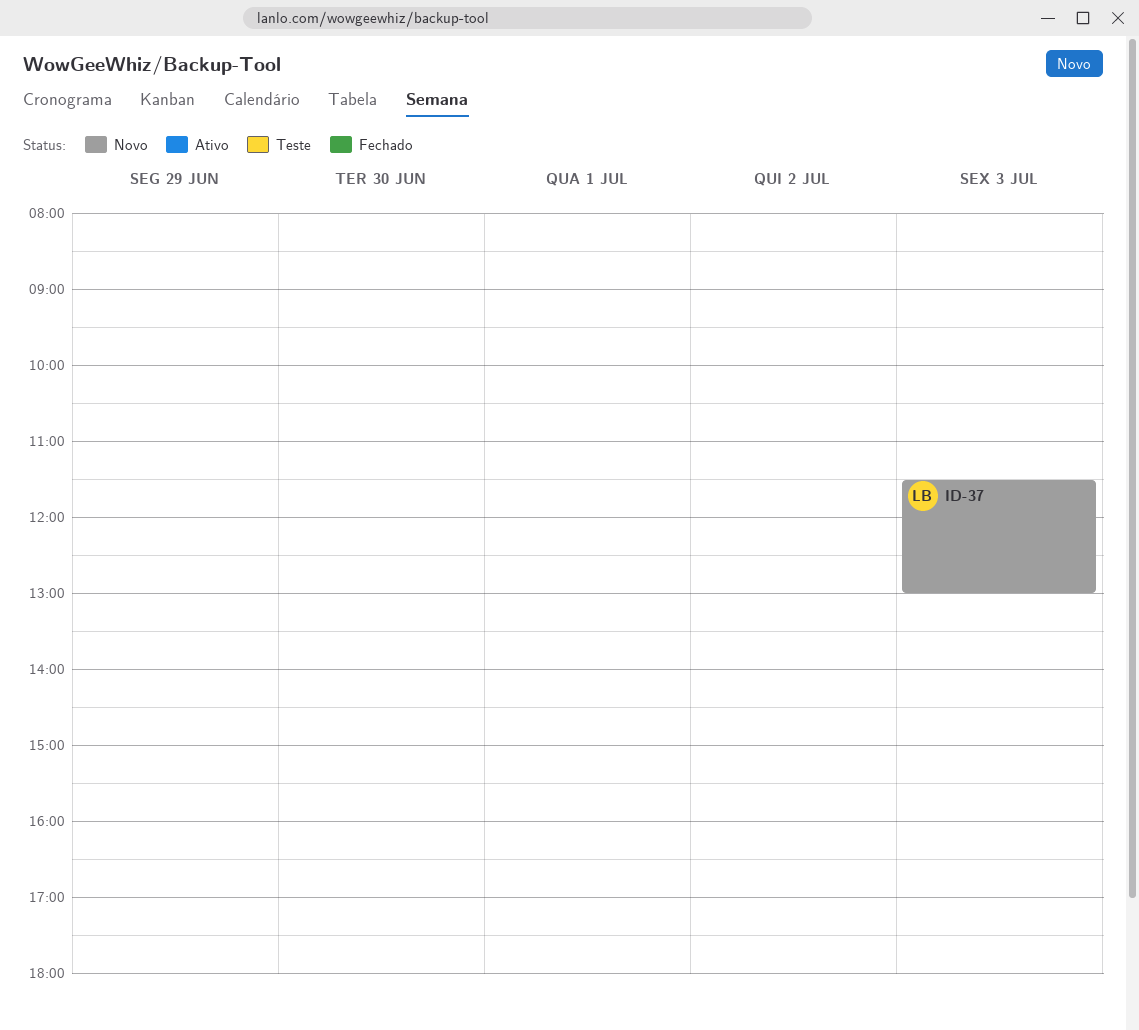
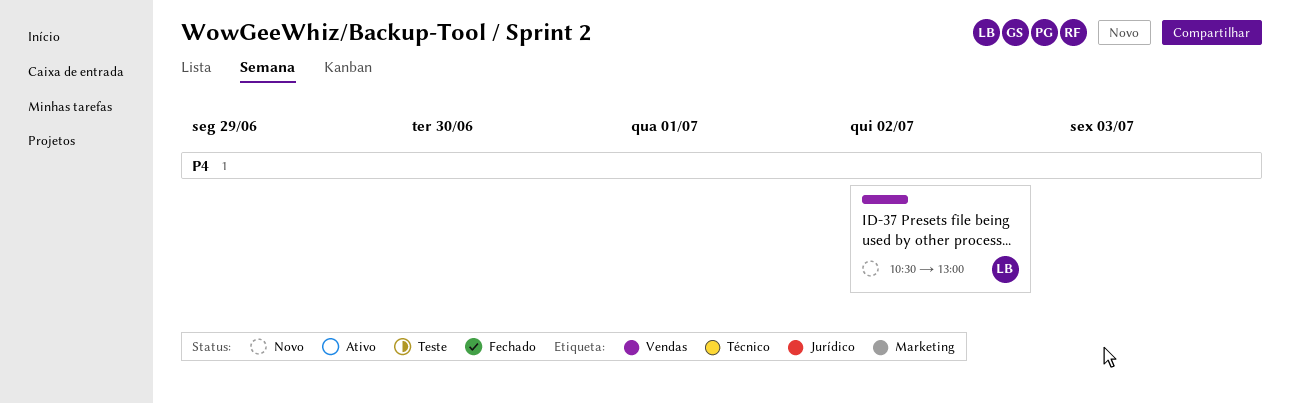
ID-37, day: Jul 3 -> Jul 2
ID-37, begins: 11:30 -> 10:30

